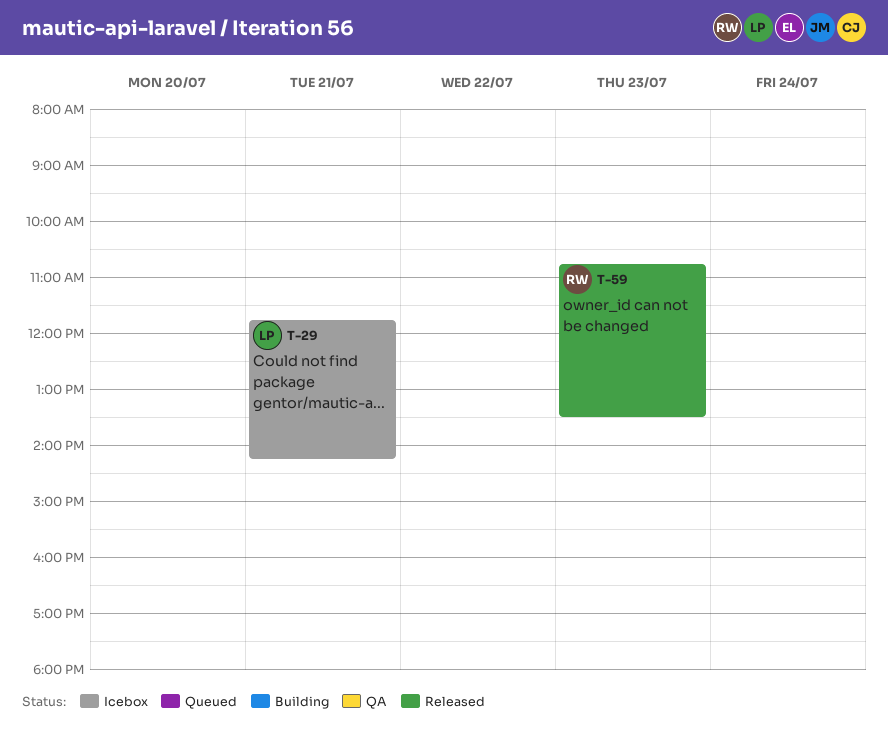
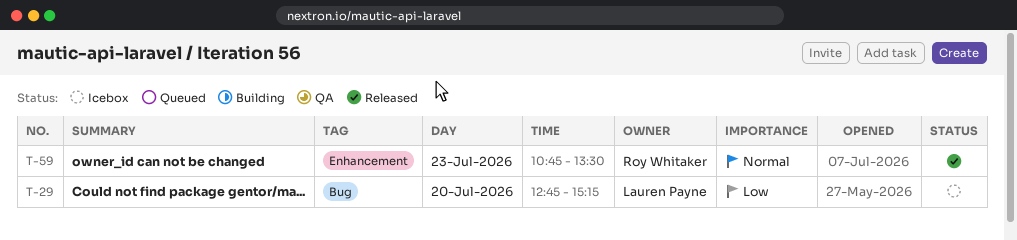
T-29, day: Jul 21 -> Jul 20
T-29, begins: 11:45 -> 12:45
T-29, ends: 14:15 -> 15:15

